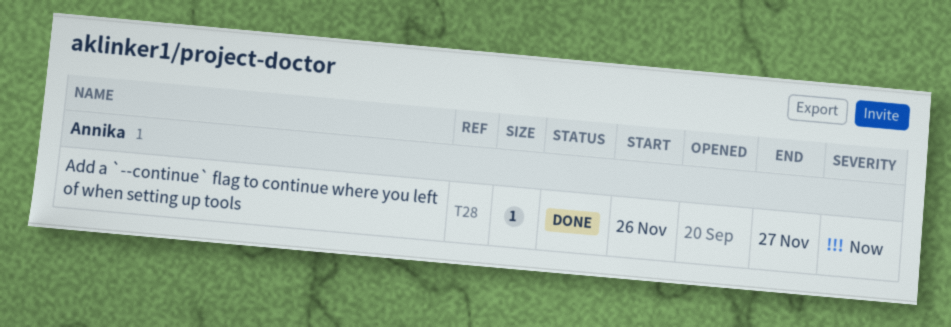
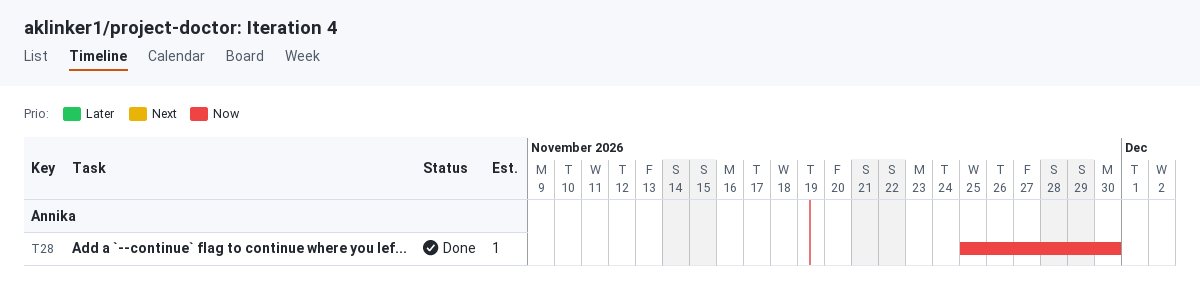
T28, start: Nov 26 -> Nov 25
T28, due: Nov 27 -> Nov 30

